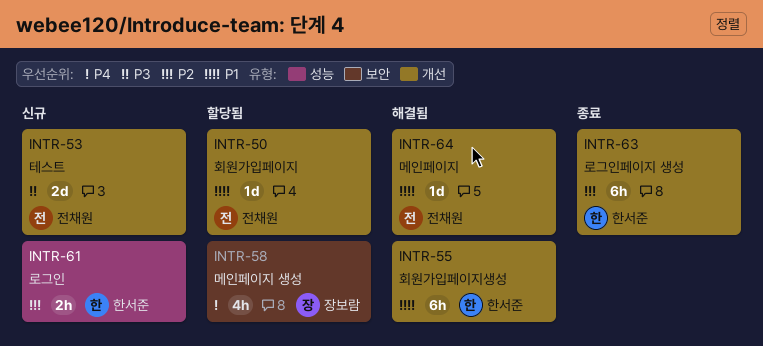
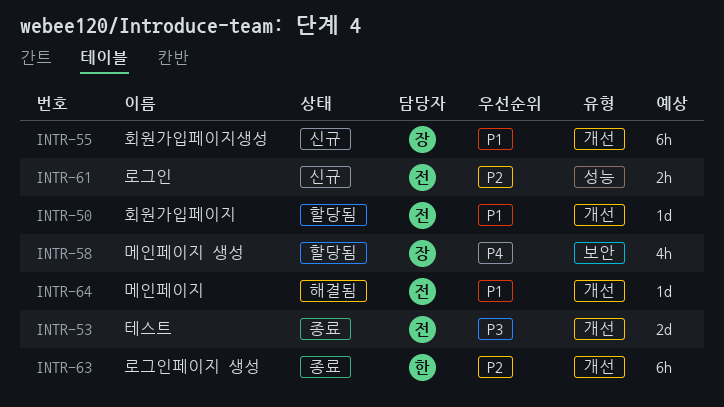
INTR-53, status: 신규 -> 종료
INTR-55, status: 해결됨 -> 신규
INTR-55, owner: 한서준 -> 장보람
INTR-61, owner: 한서준 -> 전채원

